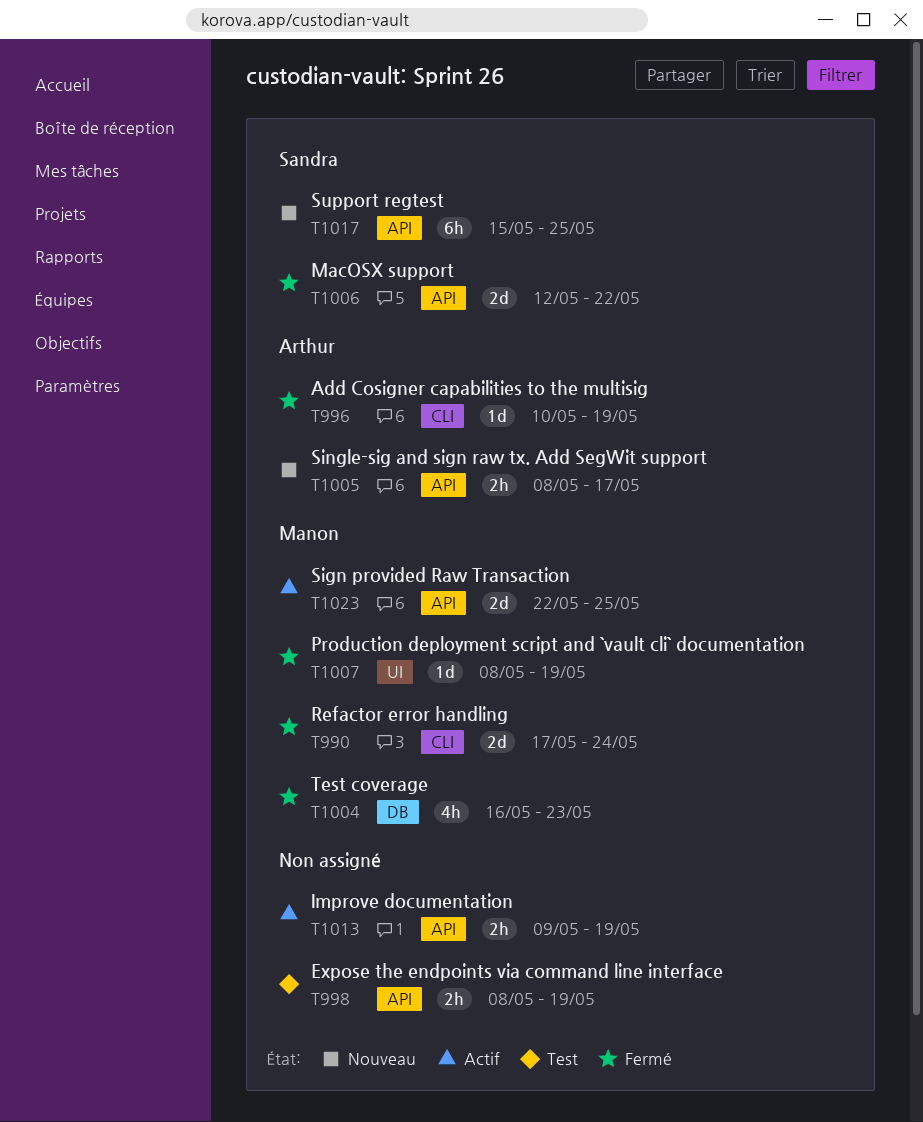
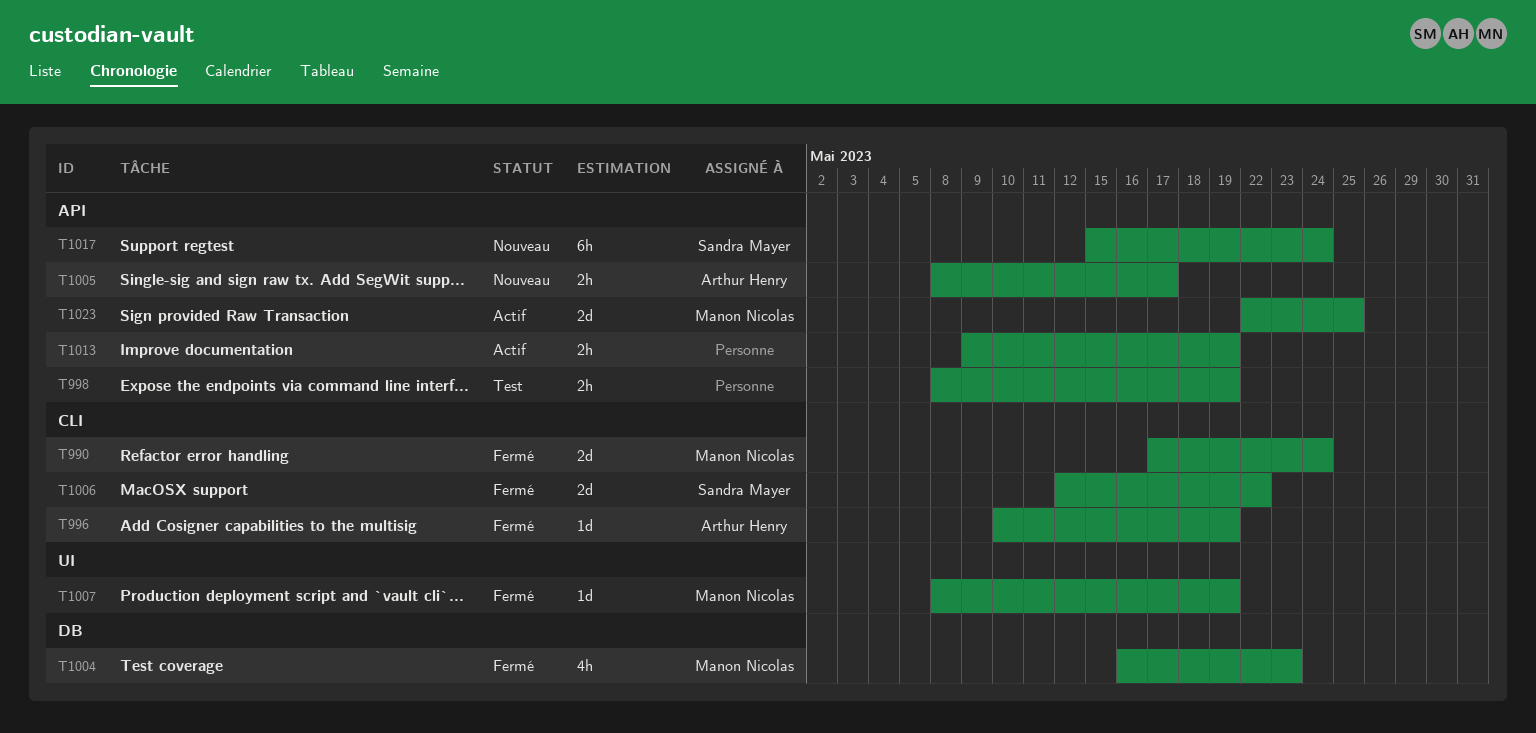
T1006, label: API -> CLI
T1017, due: May 25 -> May 24

